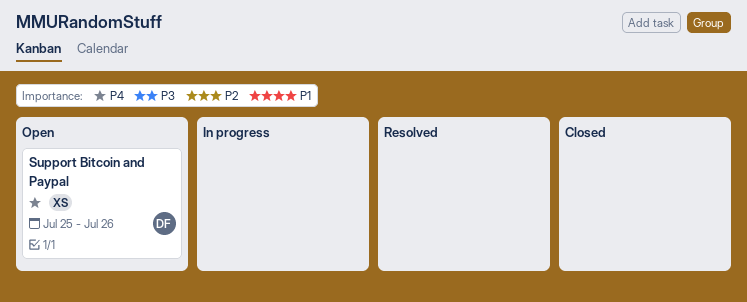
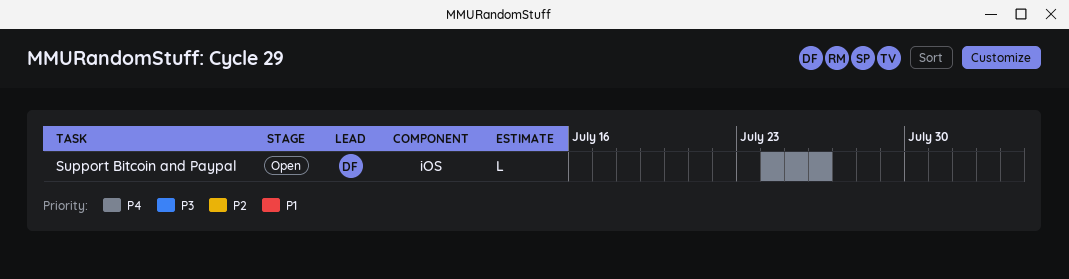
Support Bitcoin and Paypal, estimate: XS -> L
Support Bitcoin and Paypal, start: Jul 25 -> Jul 24

